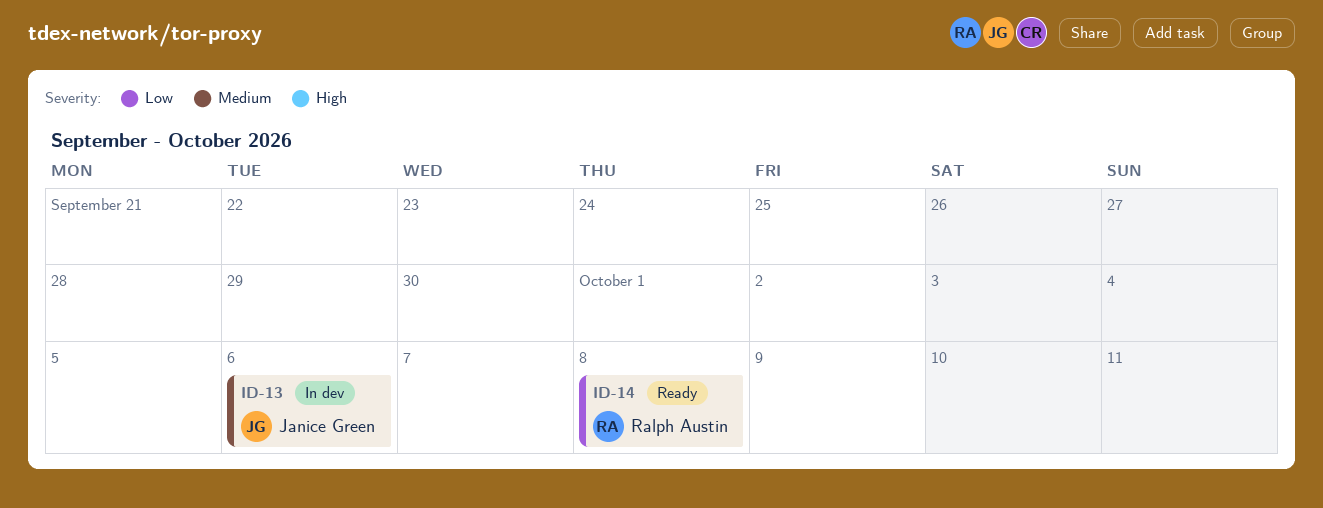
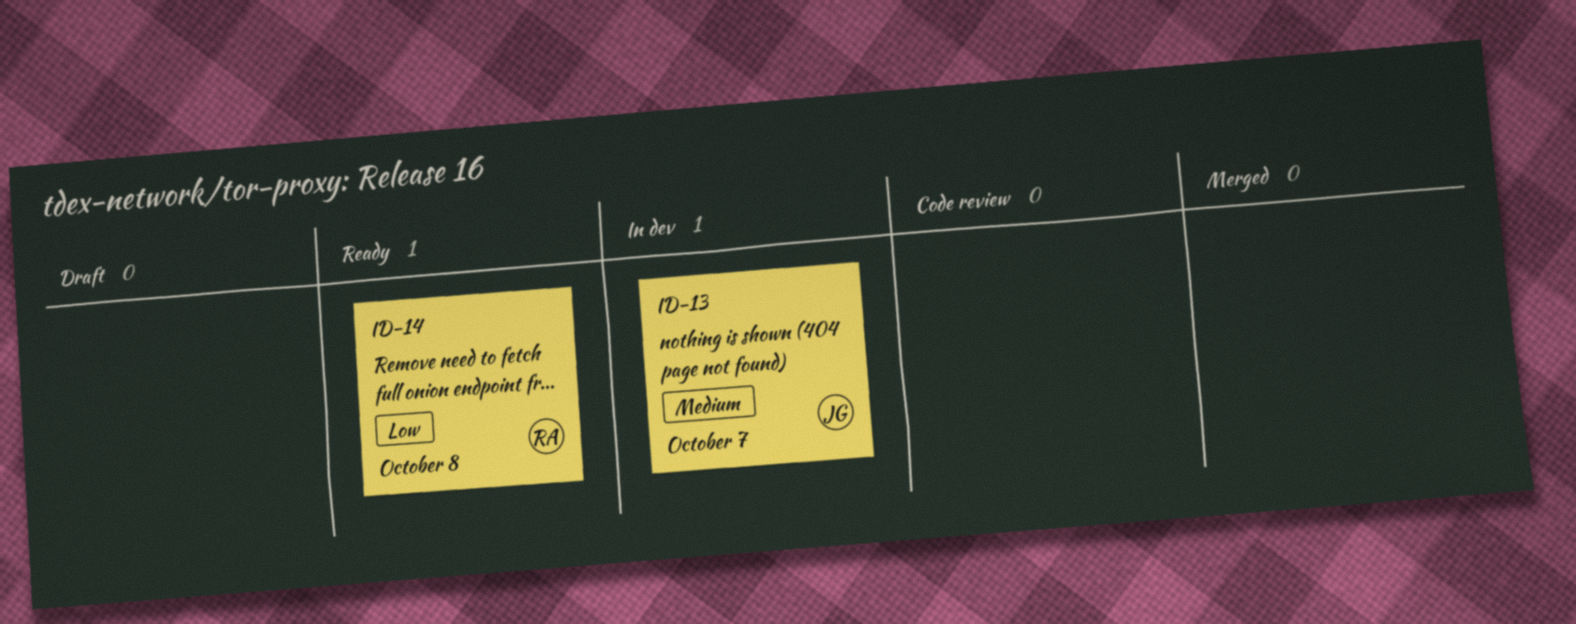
ID-13, due: Oct 6 -> Oct 7

